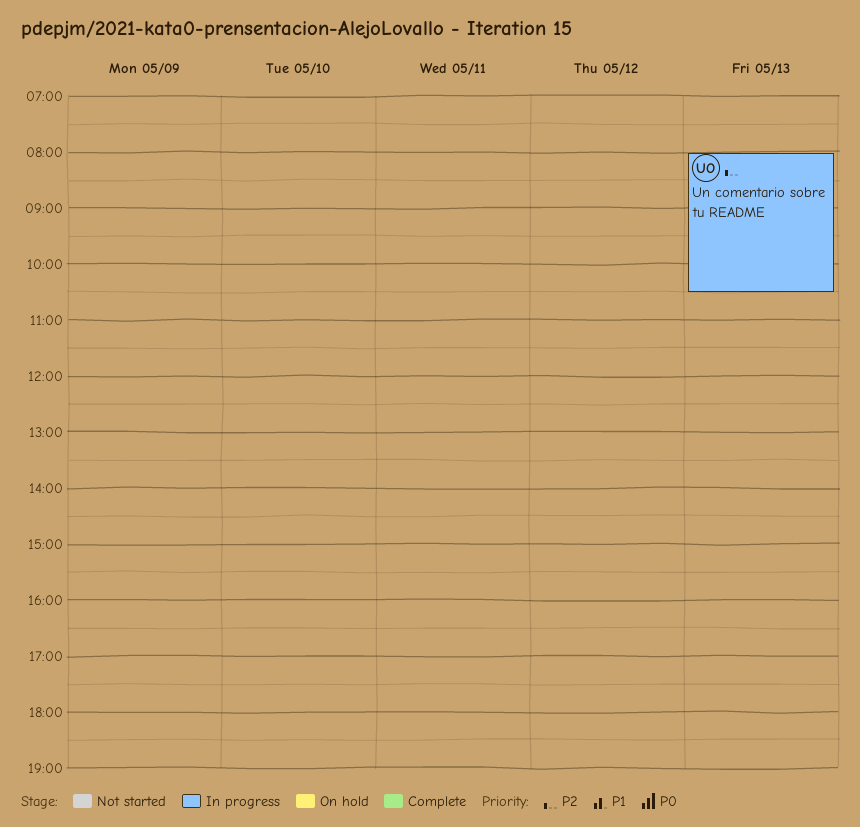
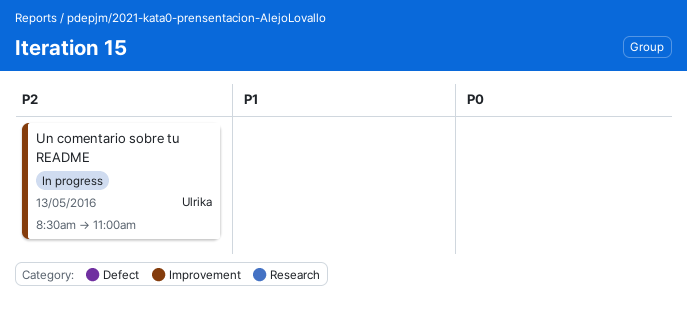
Un comentario sobre tu README, begins: 08:00 -> 08:30
Un comentario sobre tu README, ends: 10:30 -> 11:00

